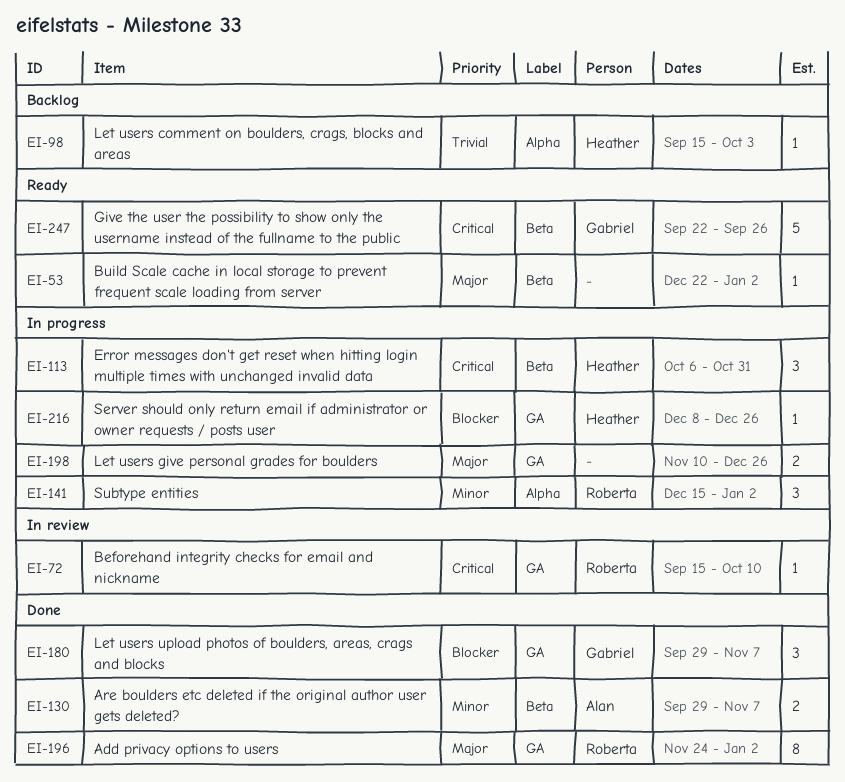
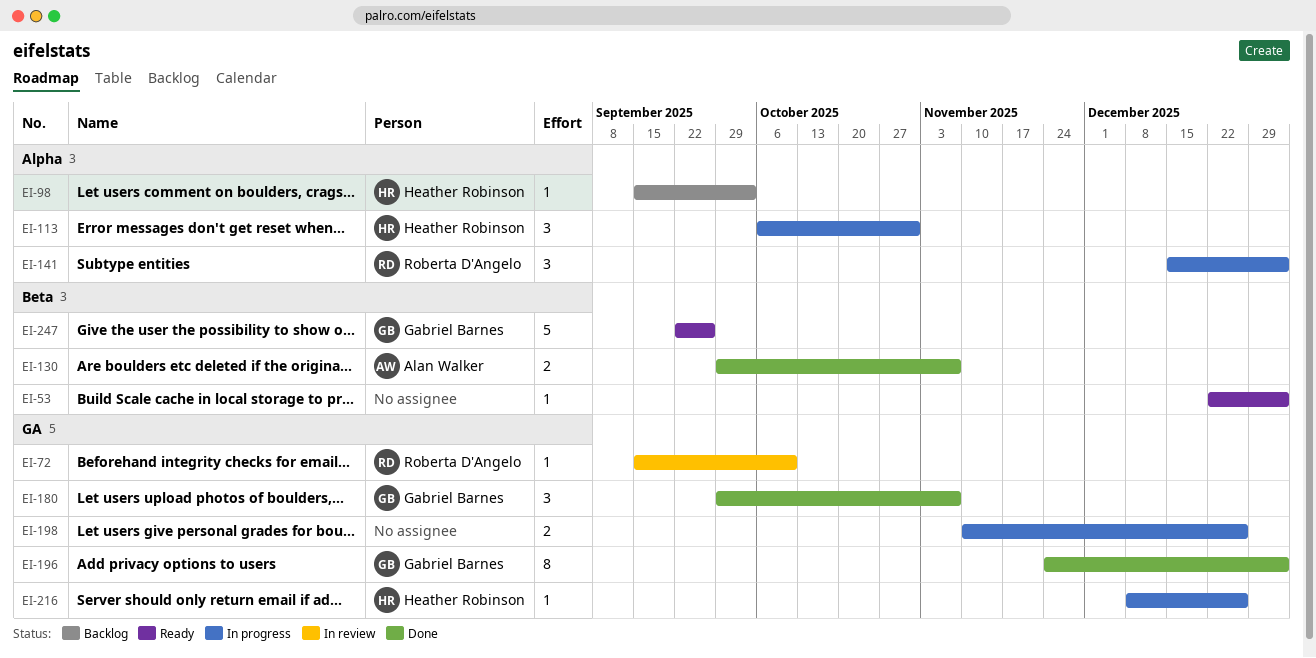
EI-113, label: Beta -> Alpha
EI-196, owner: Roberta D'Angelo -> Gabriel Barnes

